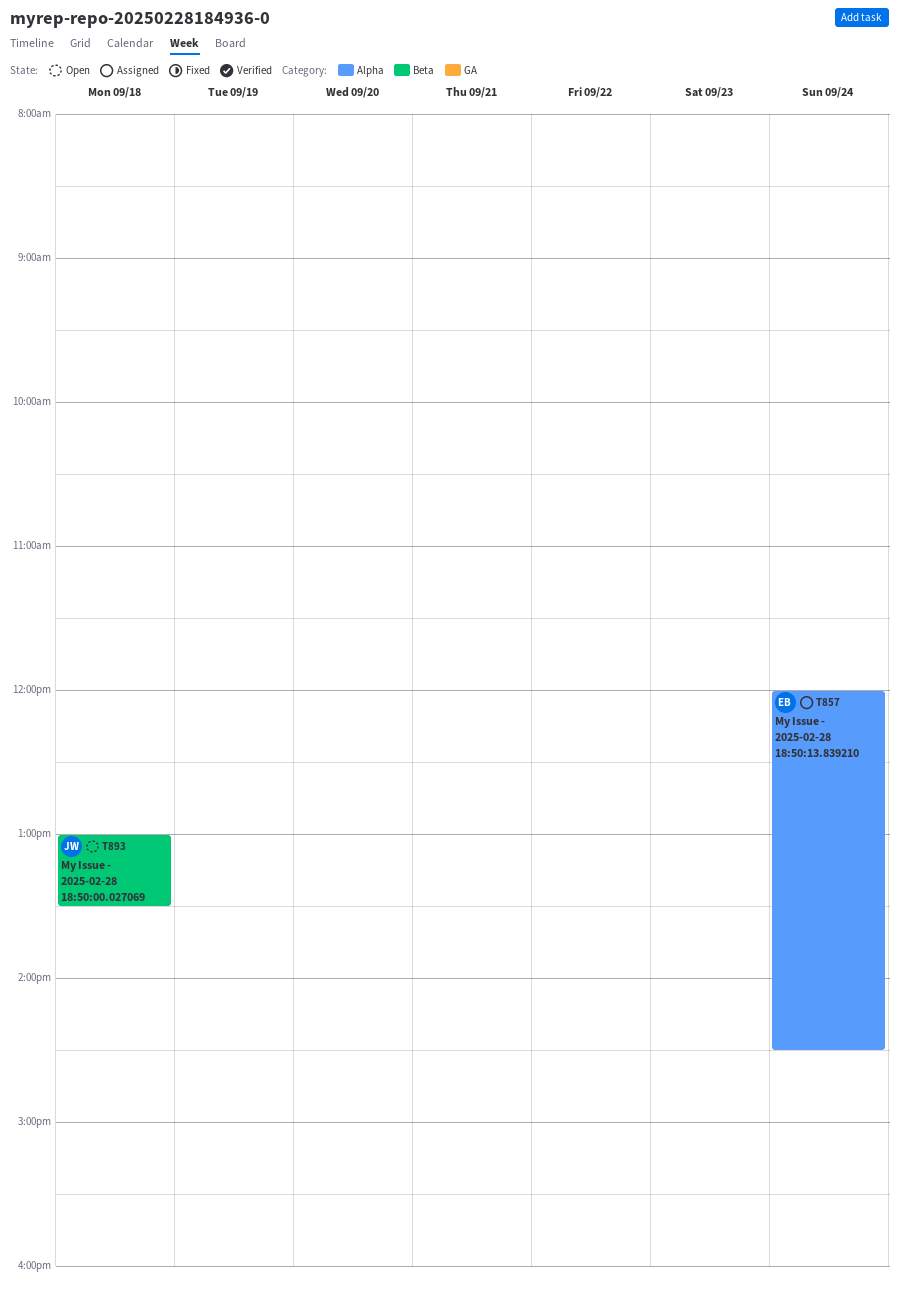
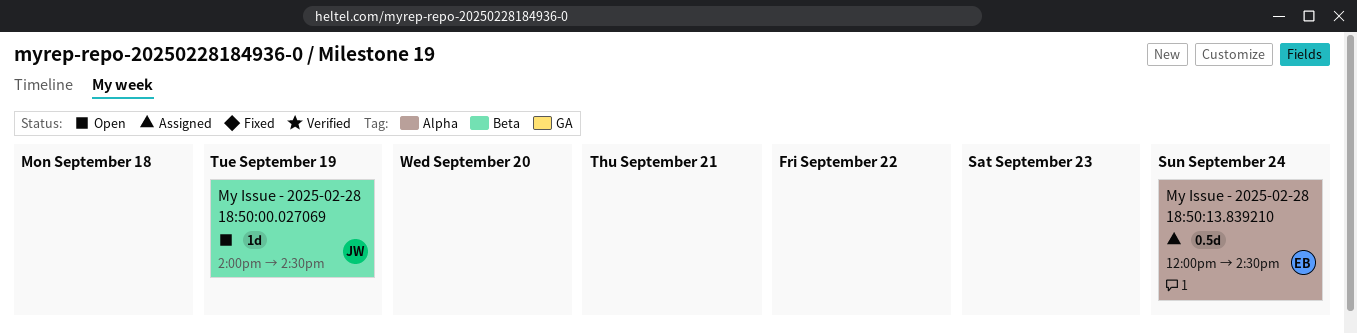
My Issue - 2025-02-28 18:50:00.027069, day: Sep 18 -> Sep 19
My Issue - 2025-02-28 18:50:00.027069, begins: 13:00 -> 14:00
My Issue - 2025-02-28 18:50:00.027069, ends: 13:30 -> 14:30

